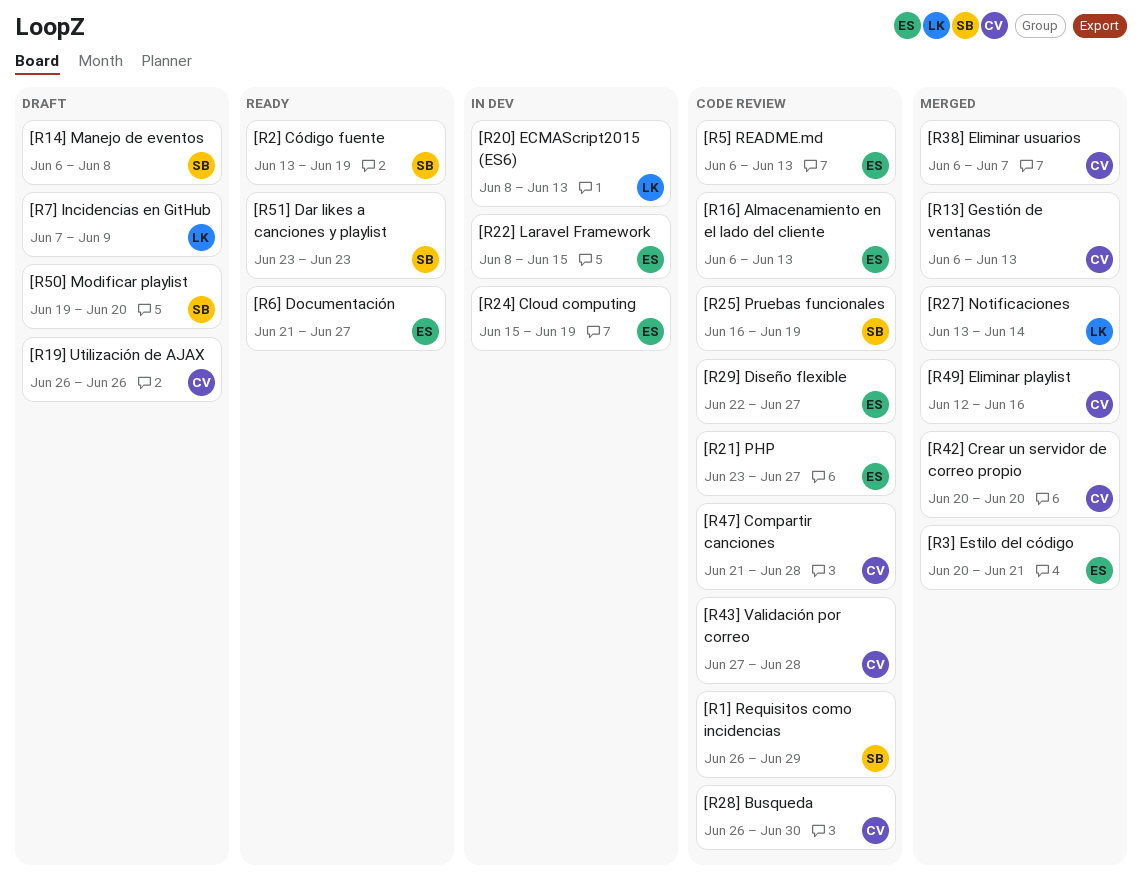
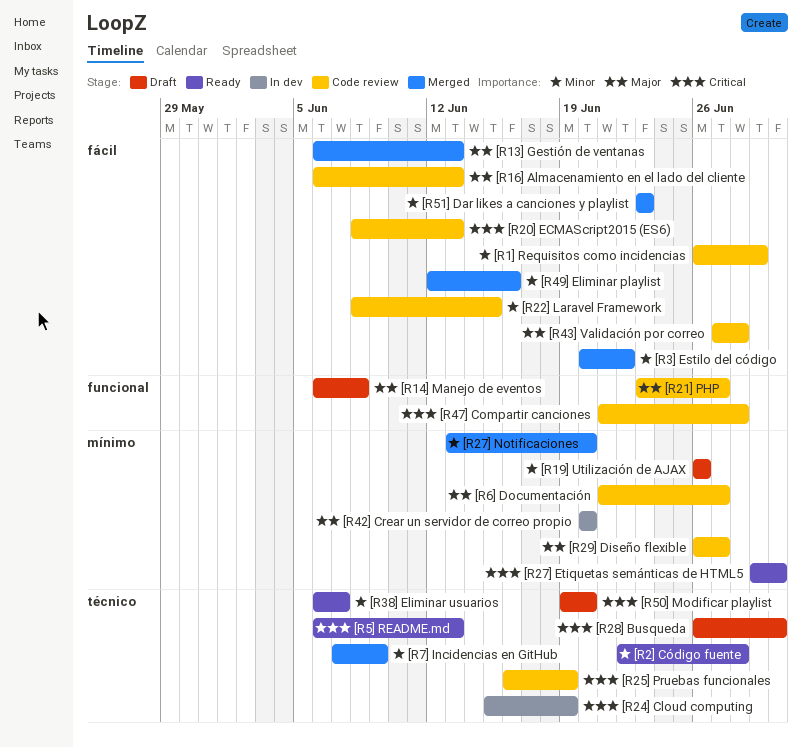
[R20] ECMAScript2015 (ES6), status: In dev -> Code review
[R22] Laravel Framework, status: In dev -> Code review
[R27] Etiquetas semánticas de HTML5: none -> present
[R27] Notificaciones, due: Jun 14 -> Jun 20
[R28] Busqueda, status: Code review -> Draft
[R29] Diseño flexible, start: Jun 22 -> Jun 26
[R2] Código fuente, start: Jun 13 -> Jun 22
[R2] Código fuente, due: Jun 19 -> Jun 28
[R38] Eliminar usuarios, status: Merged -> Ready
[R3] Estilo del código, due: Jun 21 -> Jun 22
[R42] Crear un servidor de correo propio, status: Merged -> In dev
[R51] Dar likes a canciones y playlist, status: Ready -> Merged
[R5] README.md, status: Code review -> Ready
[R6] Documentación, status: Ready -> Code review
[R7] Incidencias en GitHub, status: Draft -> Merged

